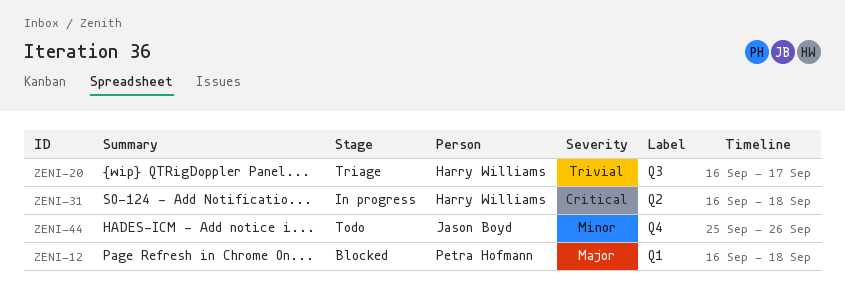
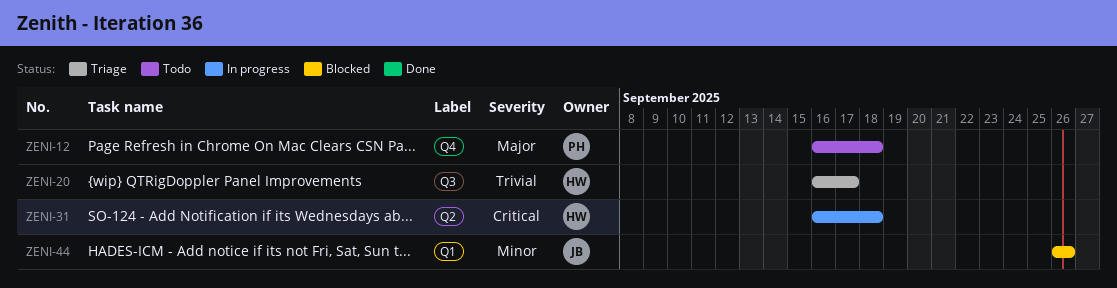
ZENI-12, status: Blocked -> Todo
ZENI-12, label: Q1 -> Q4
ZENI-44, status: Todo -> Blocked
ZENI-44, label: Q4 -> Q1
ZENI-44, start: Sep 25 -> Sep 26

